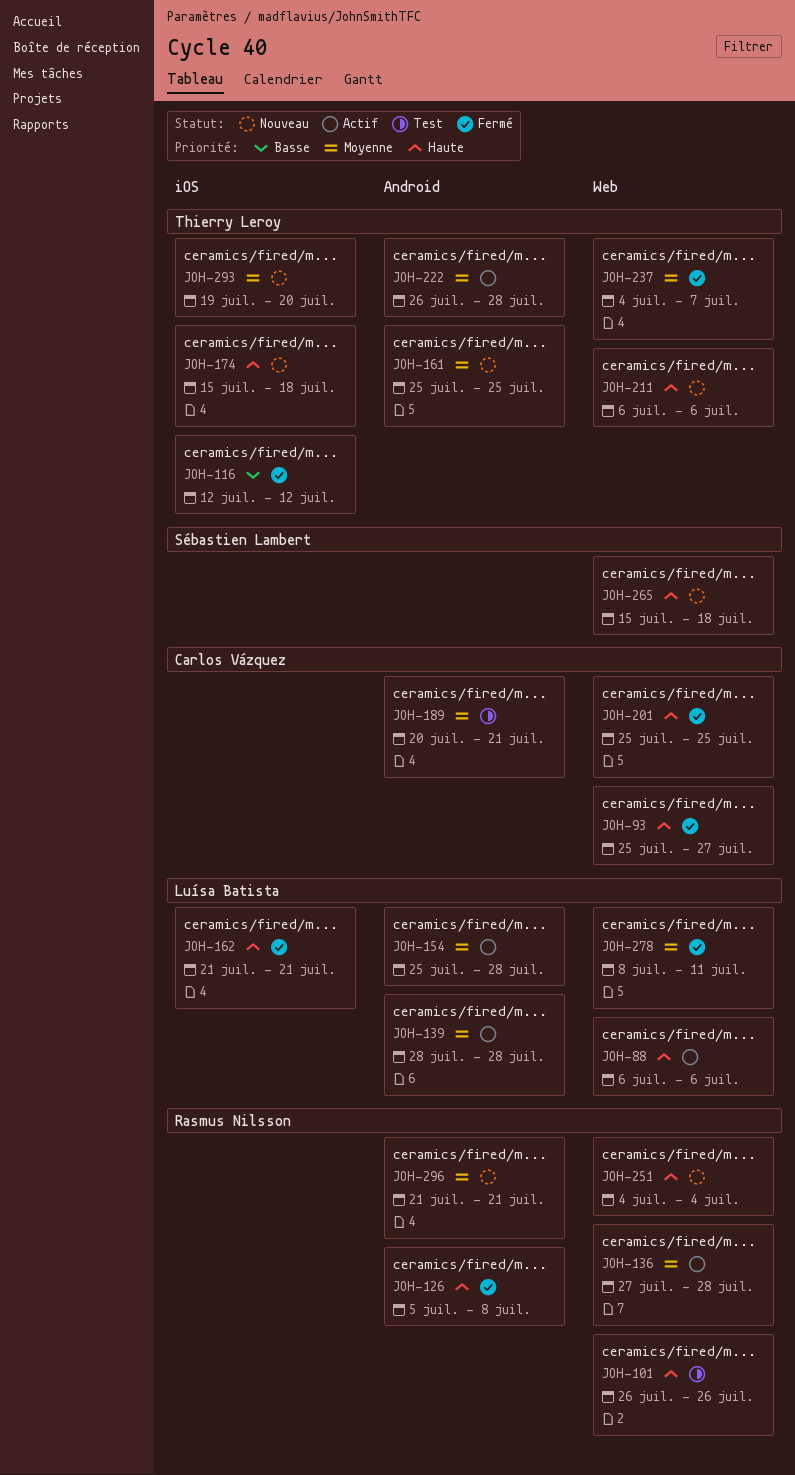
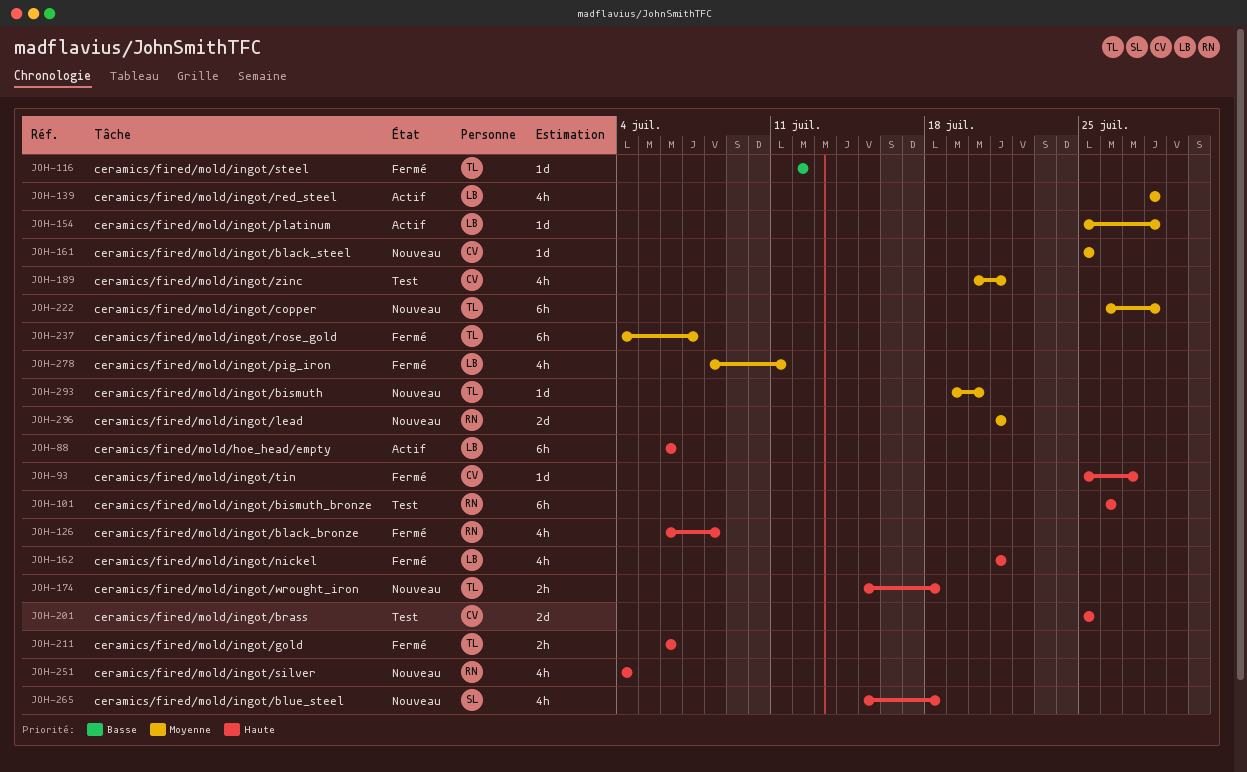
JOH-126, start: Jul 5 -> Jul 6
JOH-136: present -> none
JOH-161, owner: Thierry Leroy -> Carlos Vázquez
JOH-201, status: Fermé -> Test
JOH-211, status: Nouveau -> Fermé
JOH-222, status: Actif -> Nouveau

